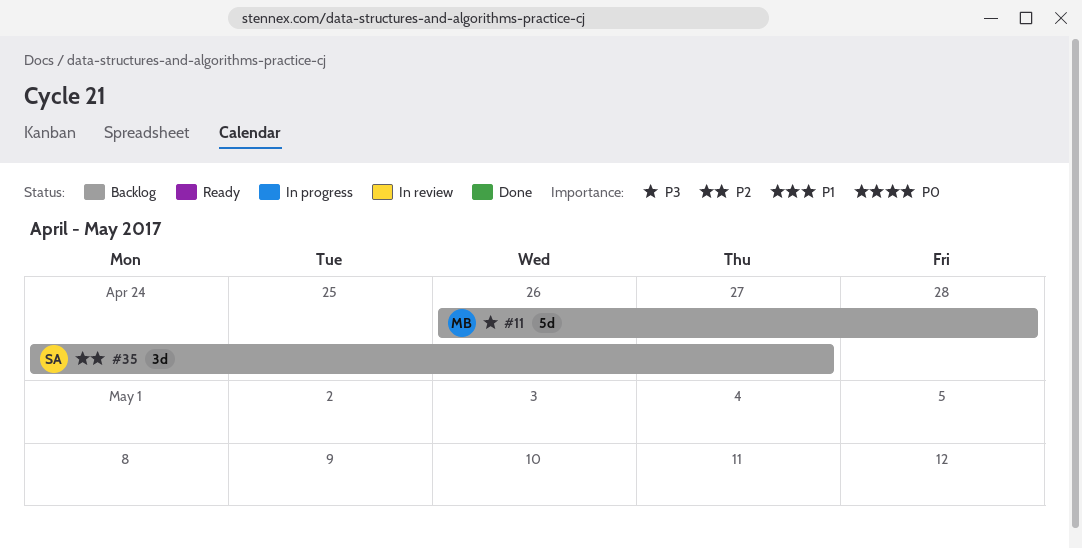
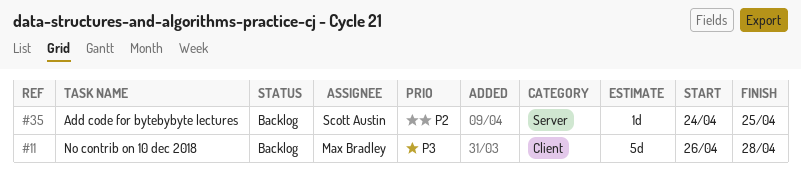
#35, estimate: 3d -> 1d
#35, due: Apr 27 -> Apr 25

